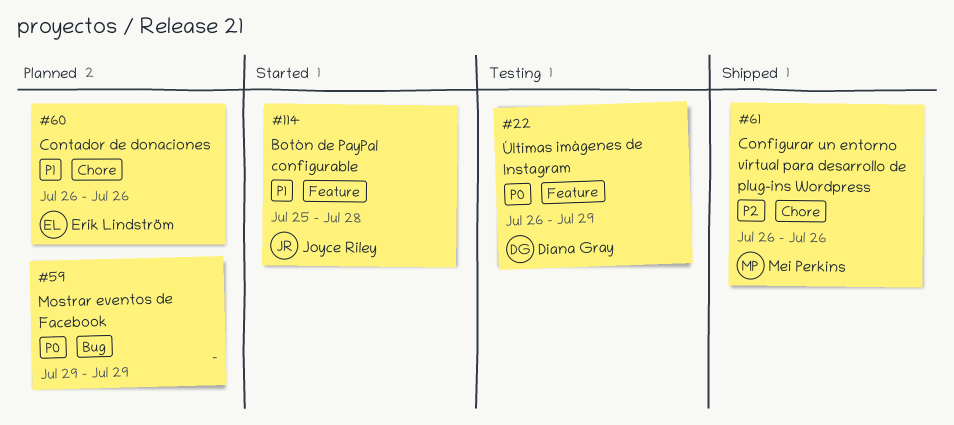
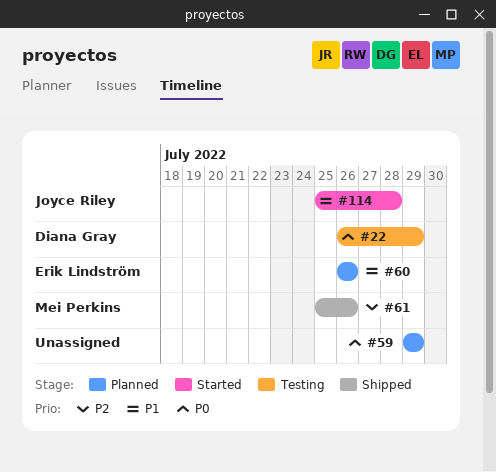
#61, start: Jul 26 -> Jul 25

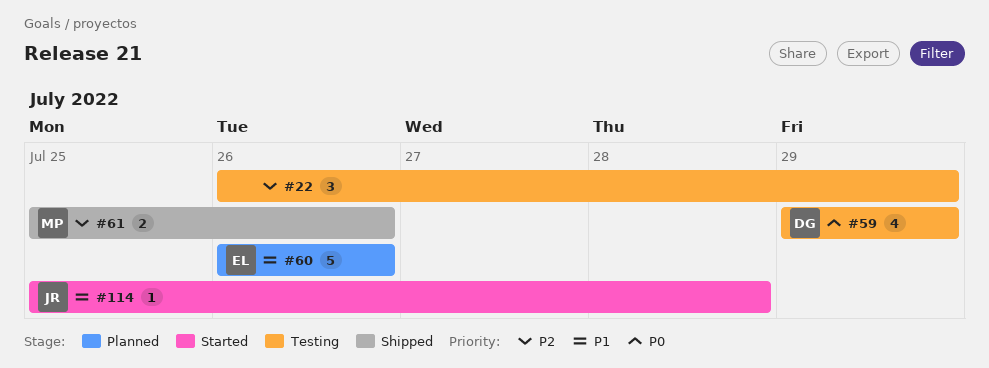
#22, owner: Diana Gray -> none
#22, priority: P0 -> P2
#59, status: Planned -> Testing
#59, owner: none -> Diana Gray

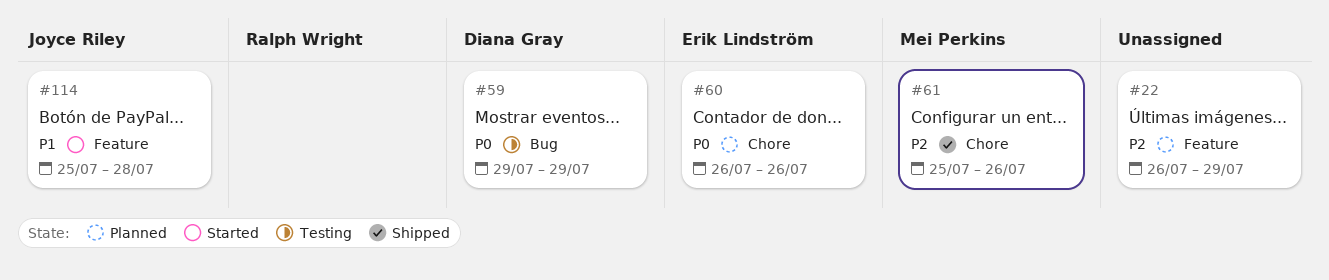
#22, status: Testing -> Planned
#60, priority: P1 -> P0

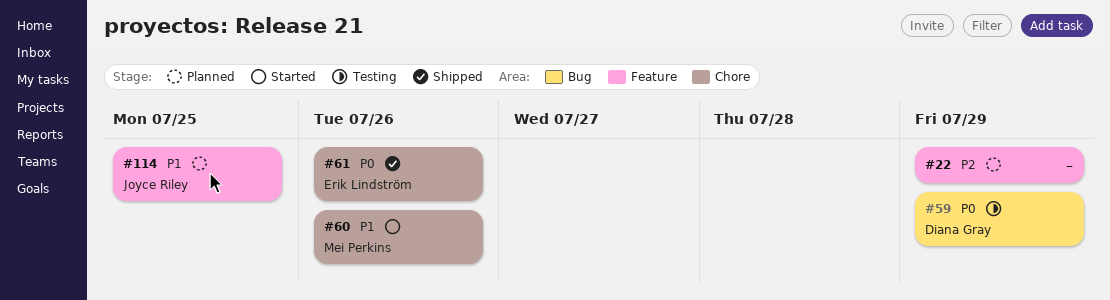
#60, status: Planned -> Started
#60, owner: Erik Lindström -> Mei Perkins
#60, priority: P0 -> P1
#61, owner: Mei Perkins -> Erik Lindström
#61, priority: P2 -> P0
#114, status: Started -> Planned
#114, due: Jul 28 -> Jul 25

